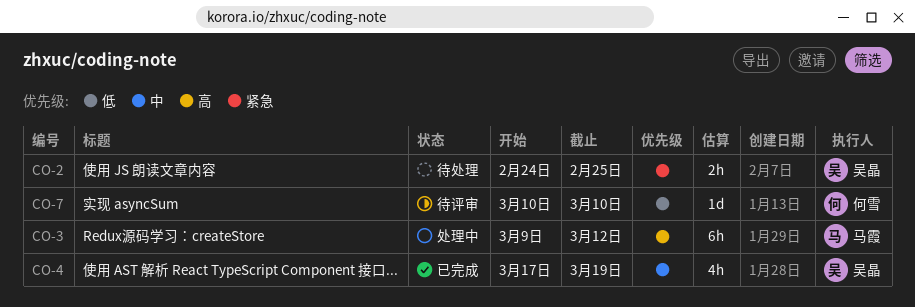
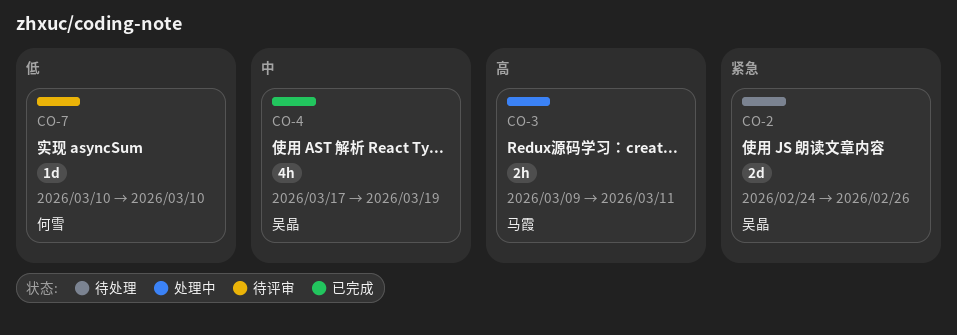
CO-2, estimate: 2h -> 2d
CO-2, due: Feb 25 -> Feb 26
CO-3, estimate: 6h -> 2h
CO-3, due: Mar 12 -> Mar 11

